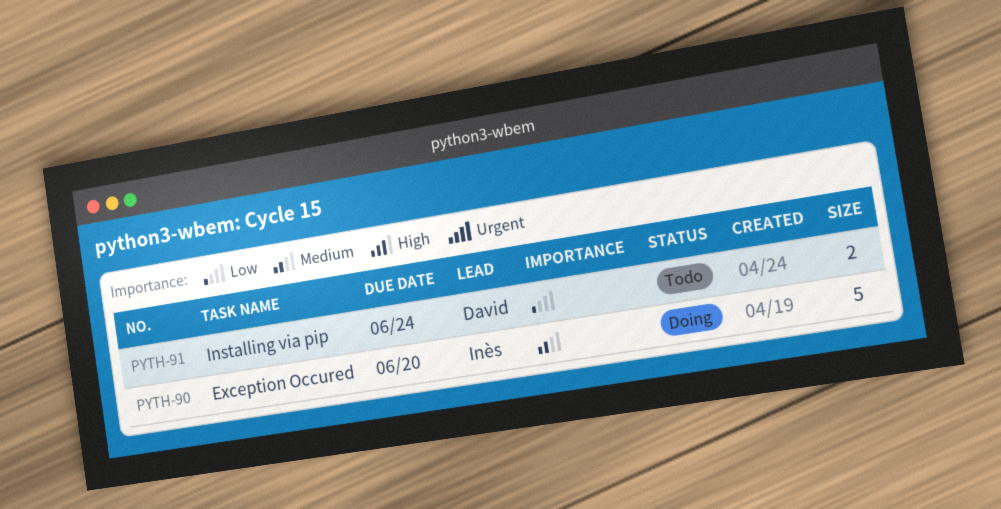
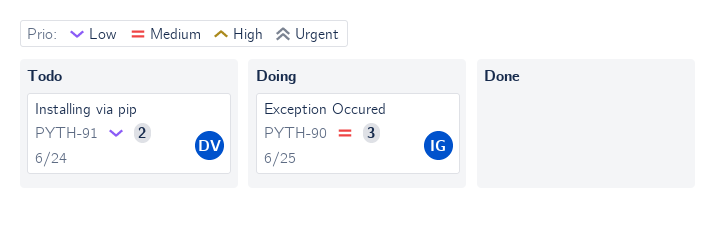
PYTH-90, estimate: 5 -> 3
PYTH-90, due: Jun 20 -> Jun 25

